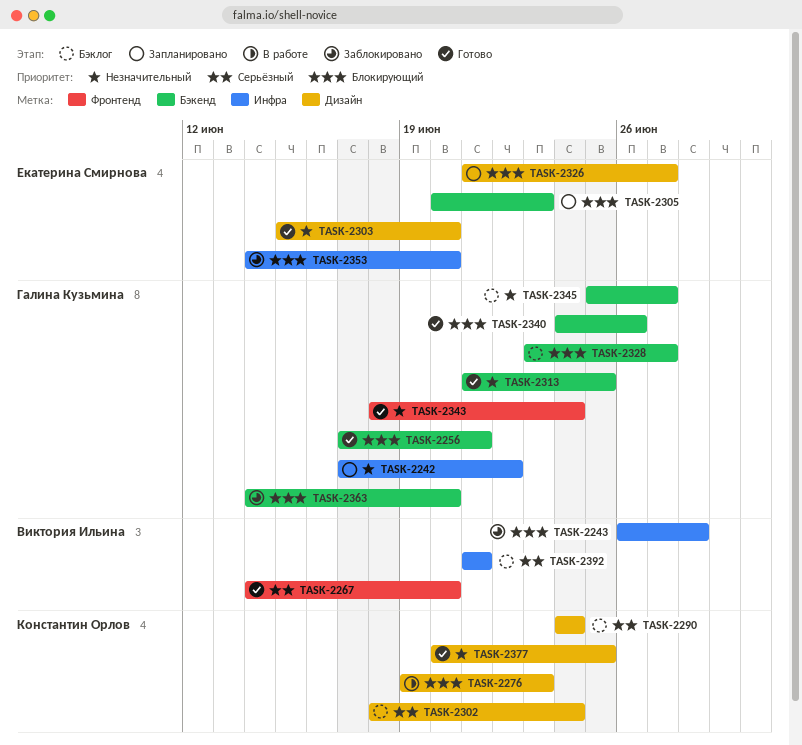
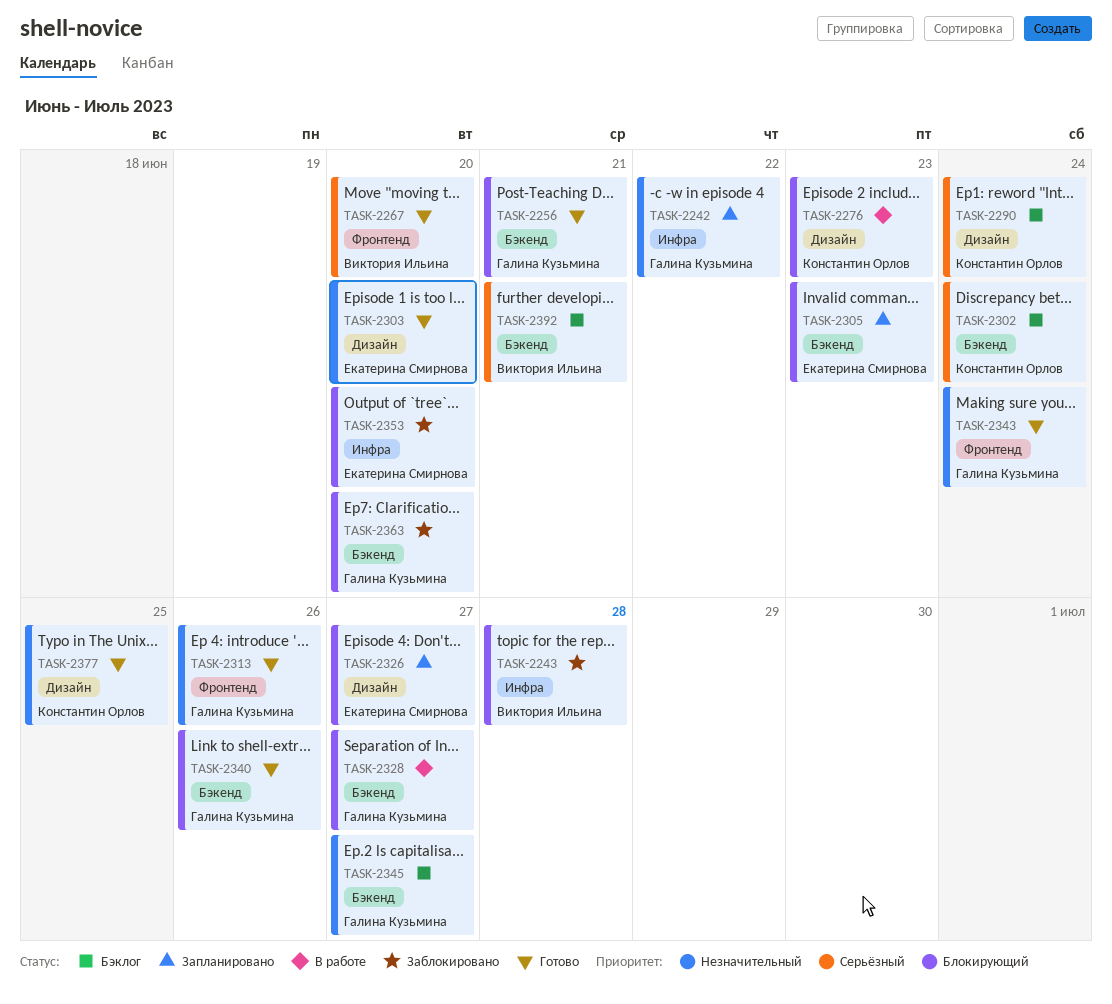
TASK-2302, label: Дизайн -> Бэкенд
TASK-2313, label: Бэкенд -> Фронтенд
TASK-2313, due: Jun 25 -> Jun 26
TASK-2328, status: Бэклог -> В работе
TASK-2392, label: Инфра -> Бэкенд

